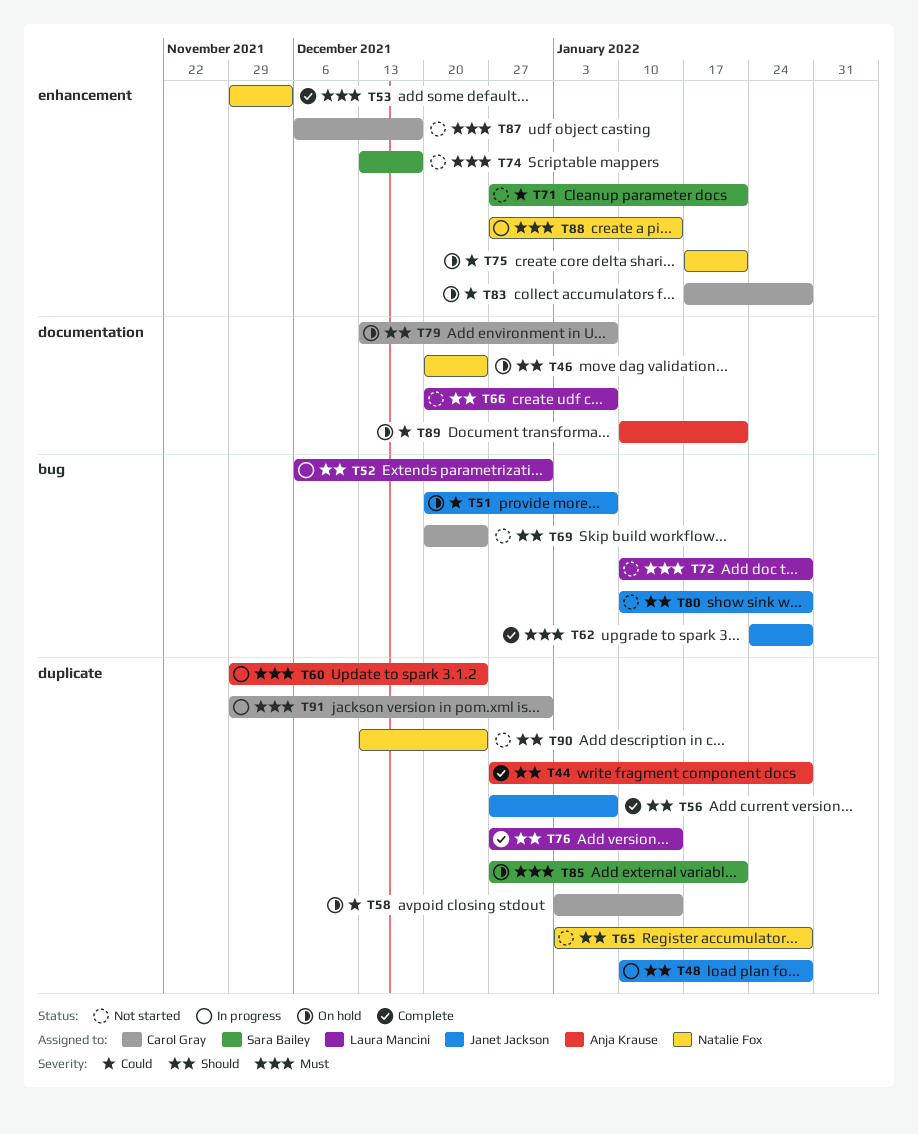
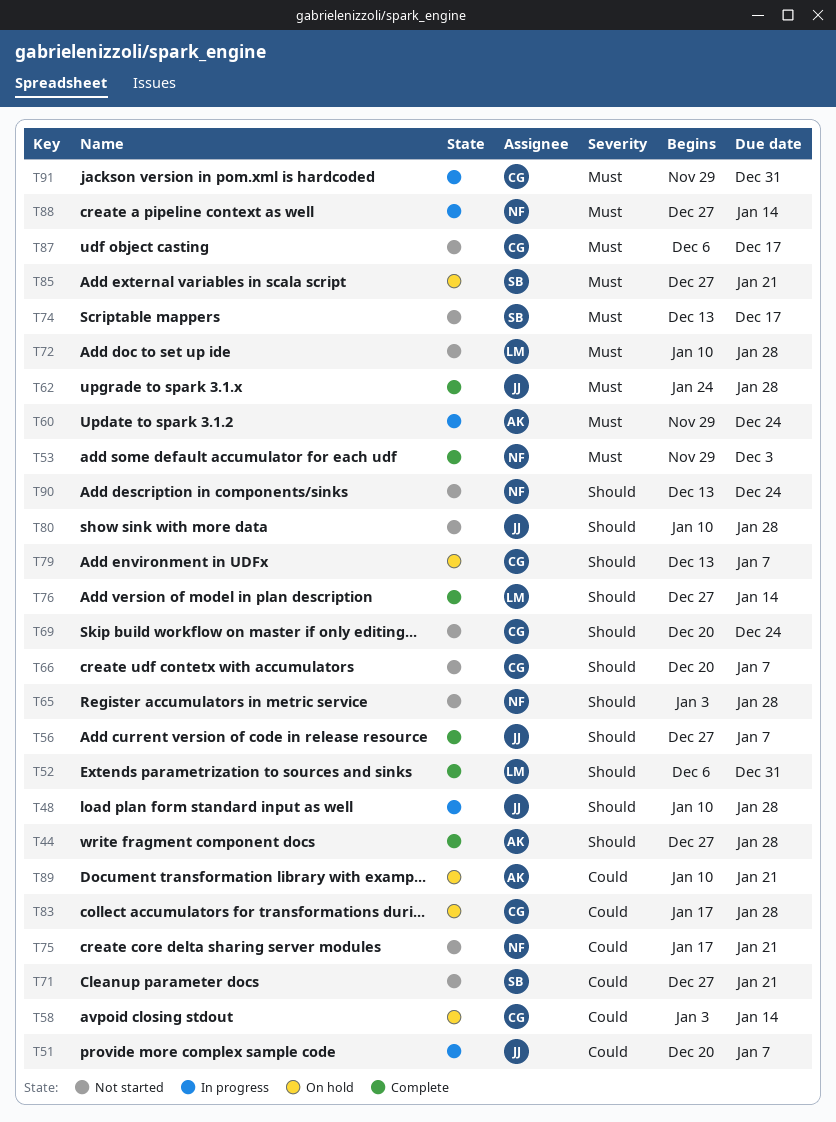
T46: present -> none
T51, status: On hold -> In progress
T52, status: In progress -> Complete
T66, owner: Laura Mancini -> Carol Gray
T75, status: On hold -> Not started

